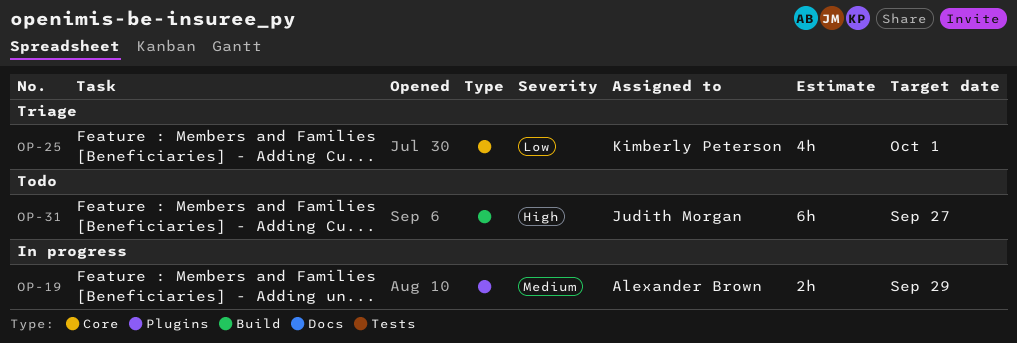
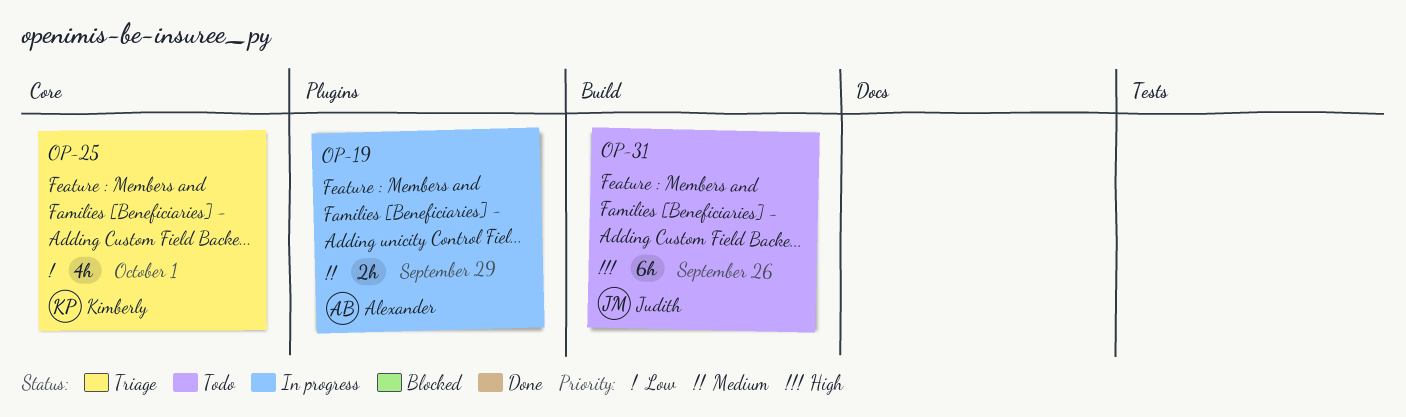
OP-31, due: Sep 27 -> Sep 26

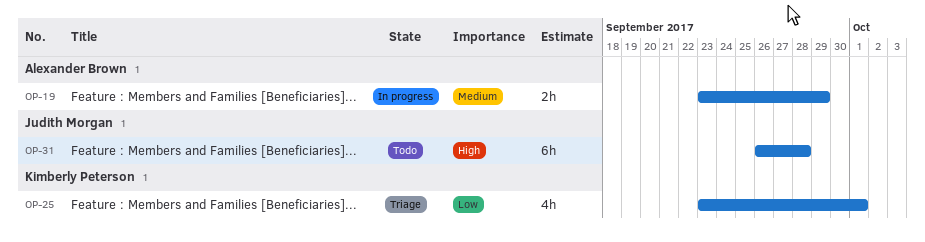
OP-31, due: Sep 26 -> Sep 28

